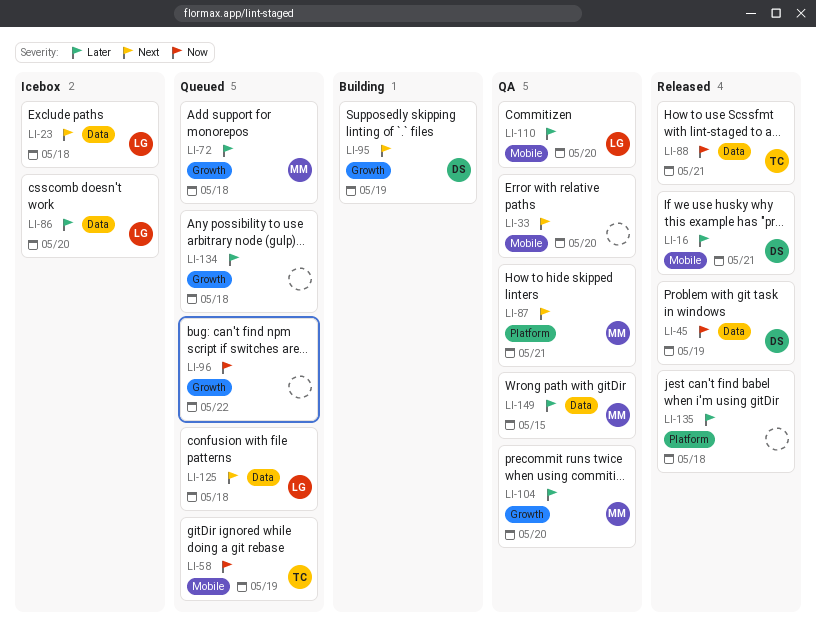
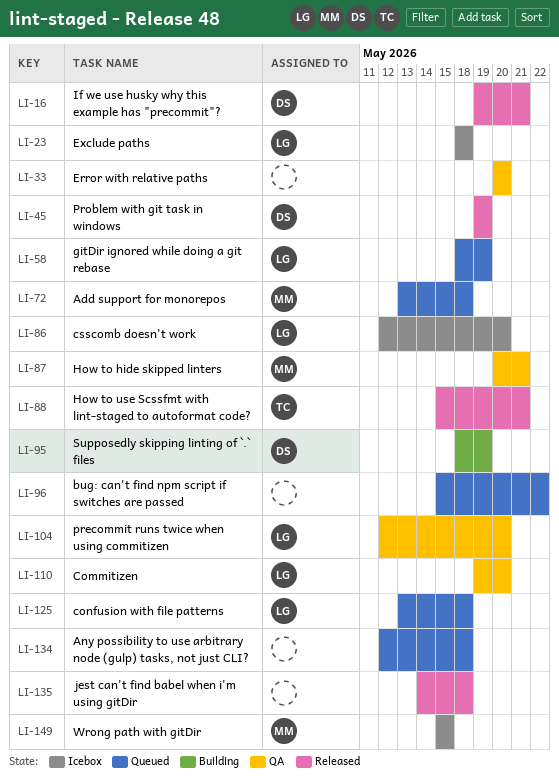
LI-58, owner: TC -> LG
LI-104, owner: MM -> LG
LI-149, status: QA -> Icebox

